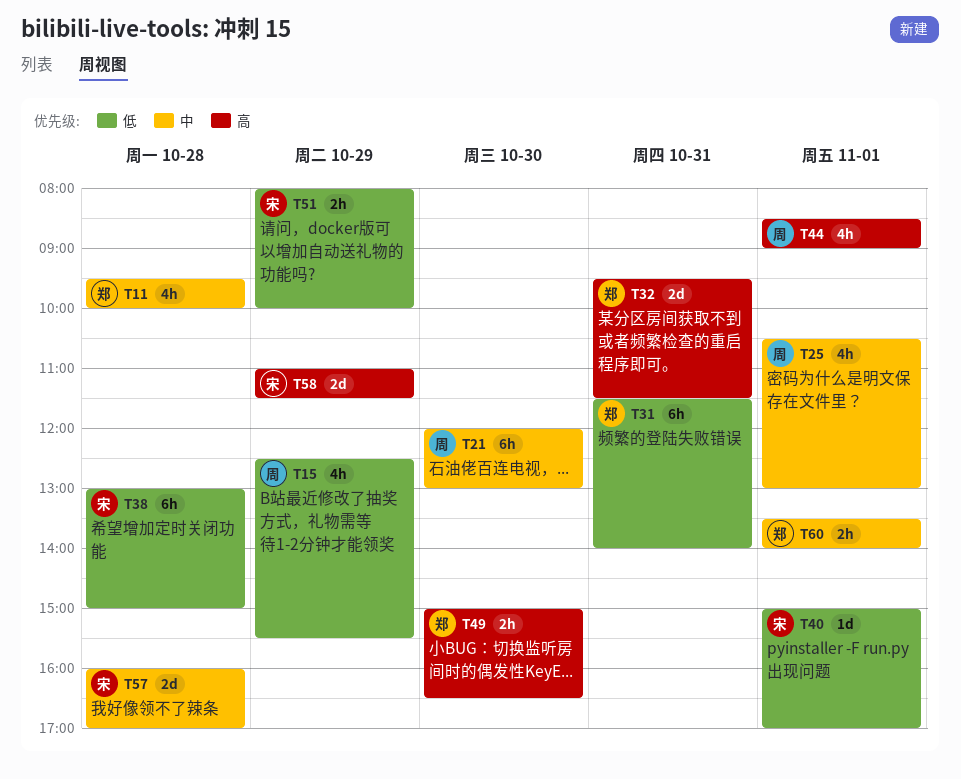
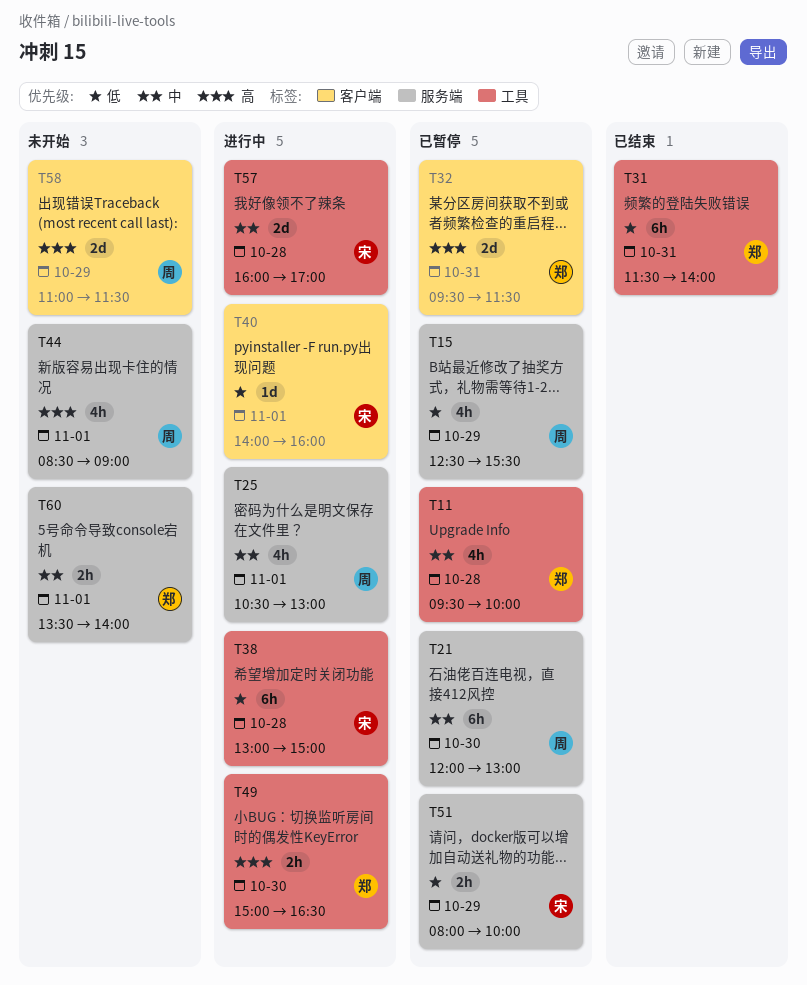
T40, begins: 15:00 -> 14:00
T40, ends: 17:00 -> 16:00
T58, owner: 宋 -> 周

